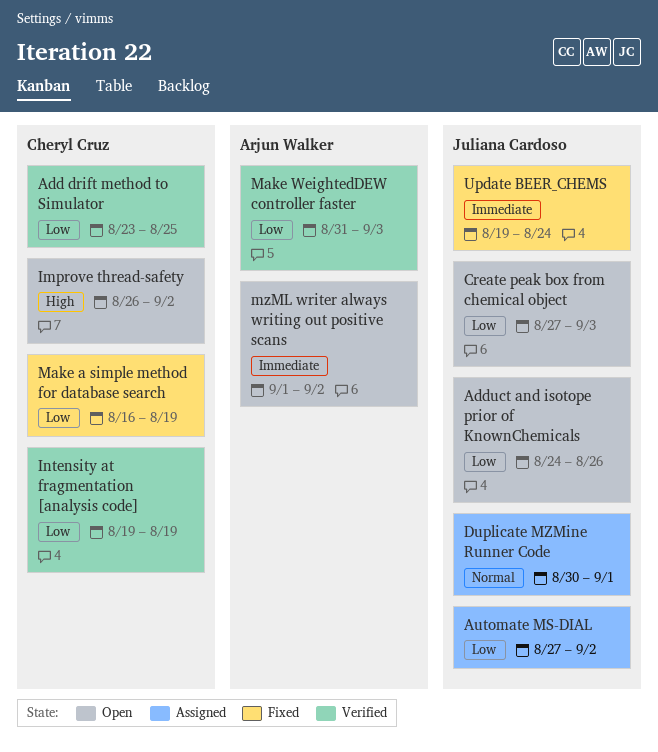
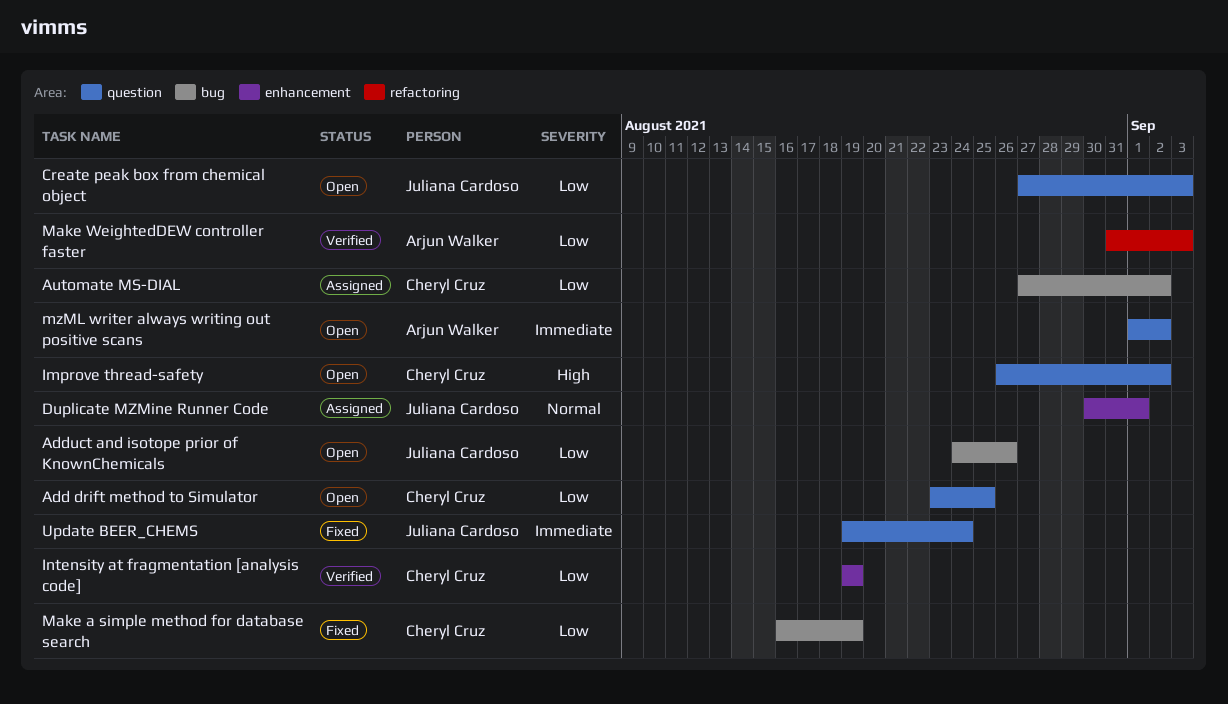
Add drift method to Simulator, status: Verified -> Open
Automate MS-DIAL, owner: Juliana Cardoso -> Cheryl Cruz

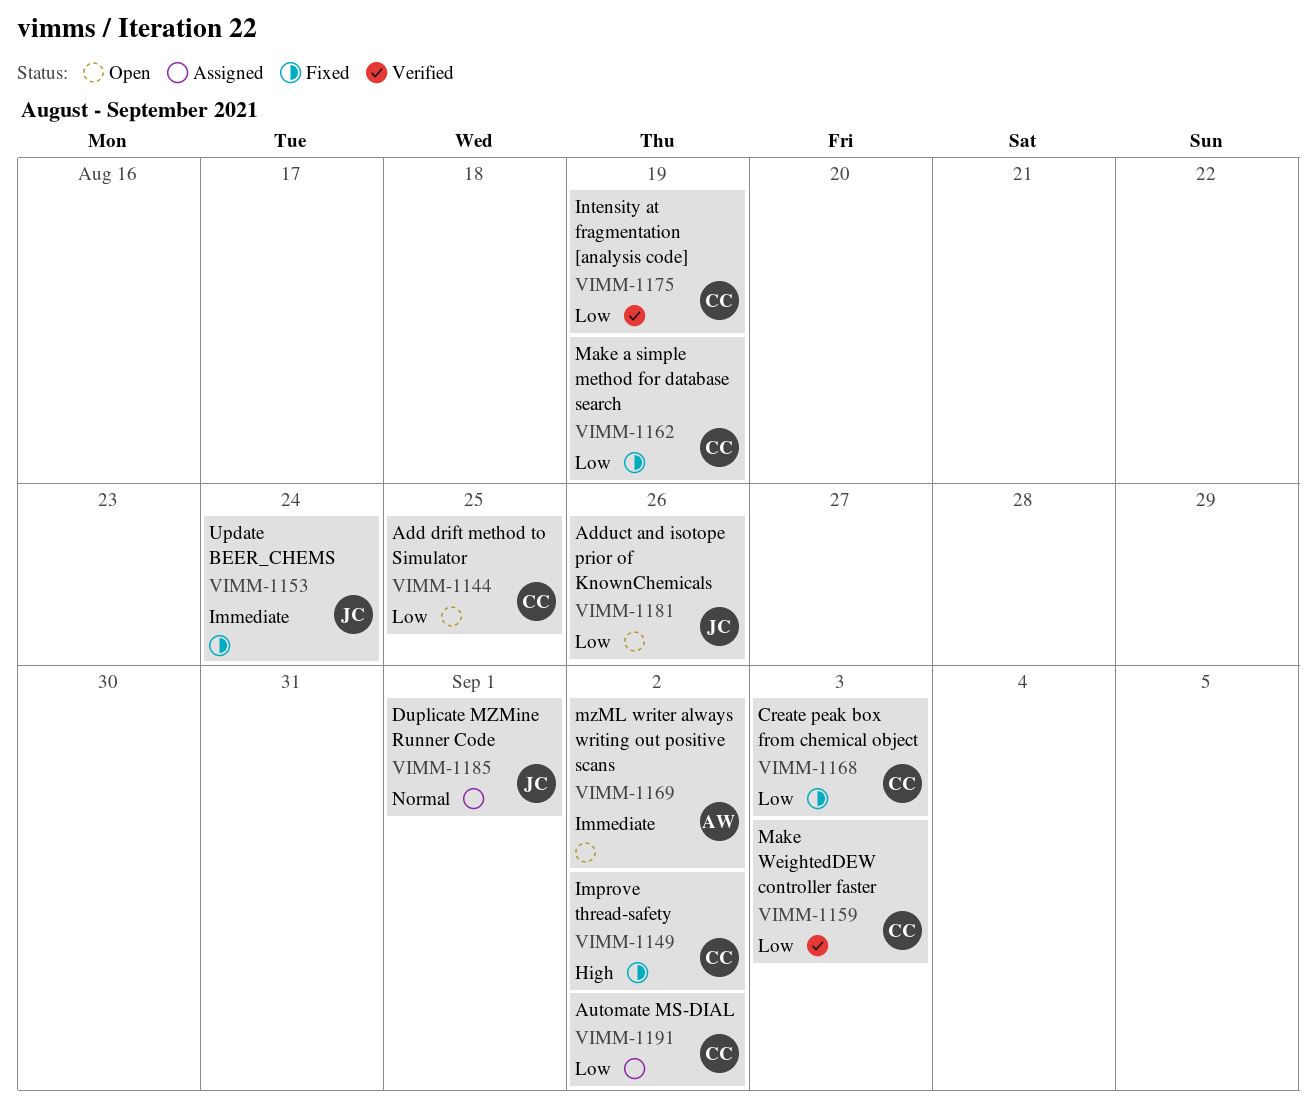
Create peak box from chemical object, status: Open -> Fixed
Create peak box from chemical object, owner: Juliana Cardoso -> Cheryl Cruz
Improve thread-safety, status: Open -> Fixed
Make WeightedDEW controller faster, owner: Arjun Walker -> Cheryl Cruz

